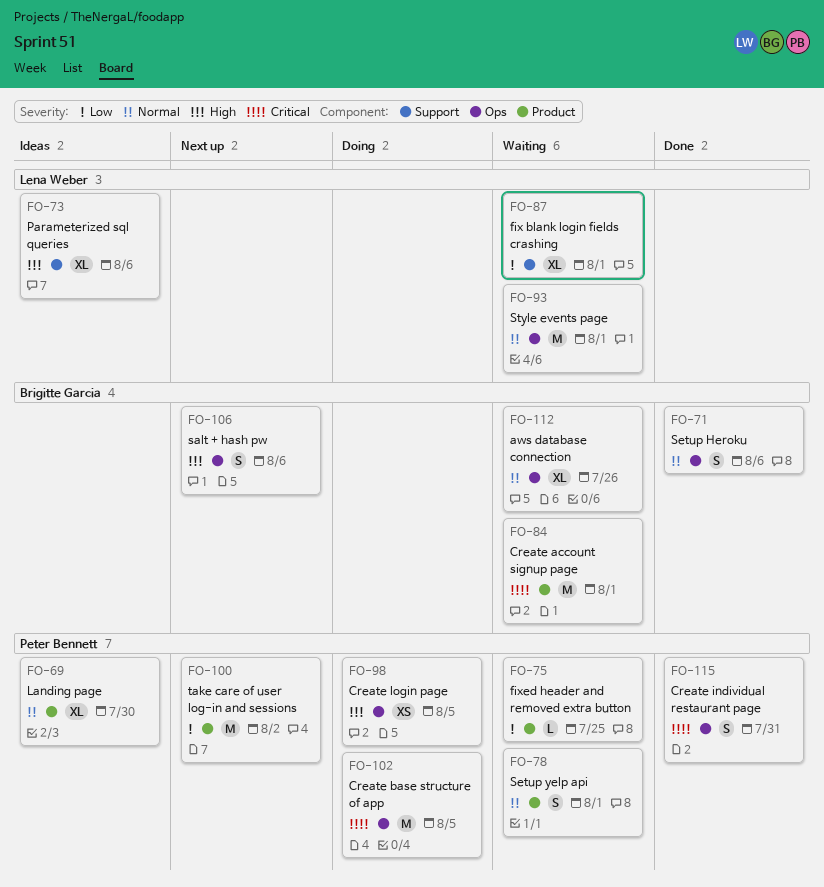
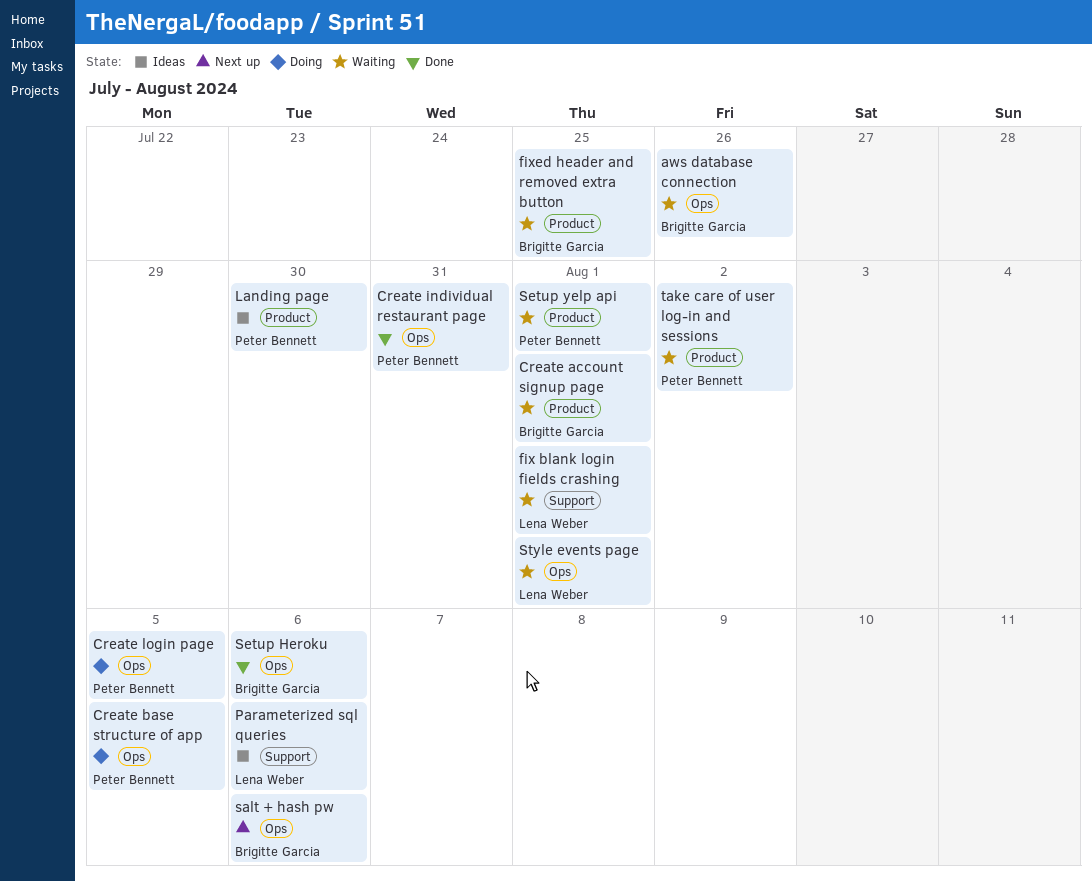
fixed header and removed extra button, owner: Peter Bennett -> Brigitte Garcia
take care of user log-in and sessions, status: Next up -> Waiting

